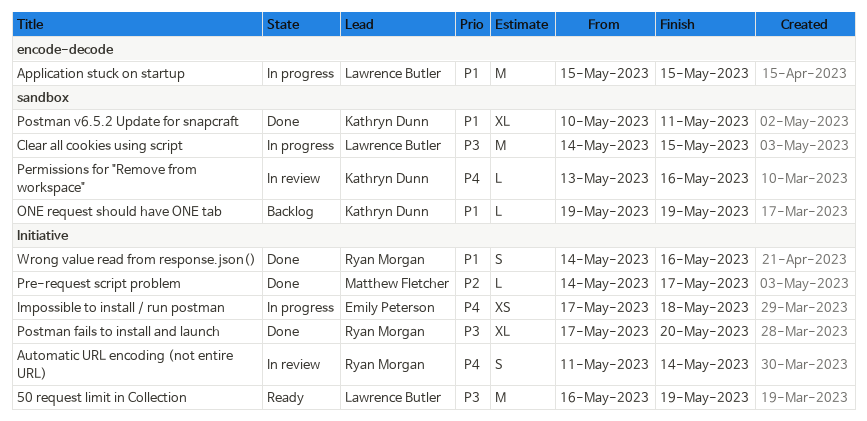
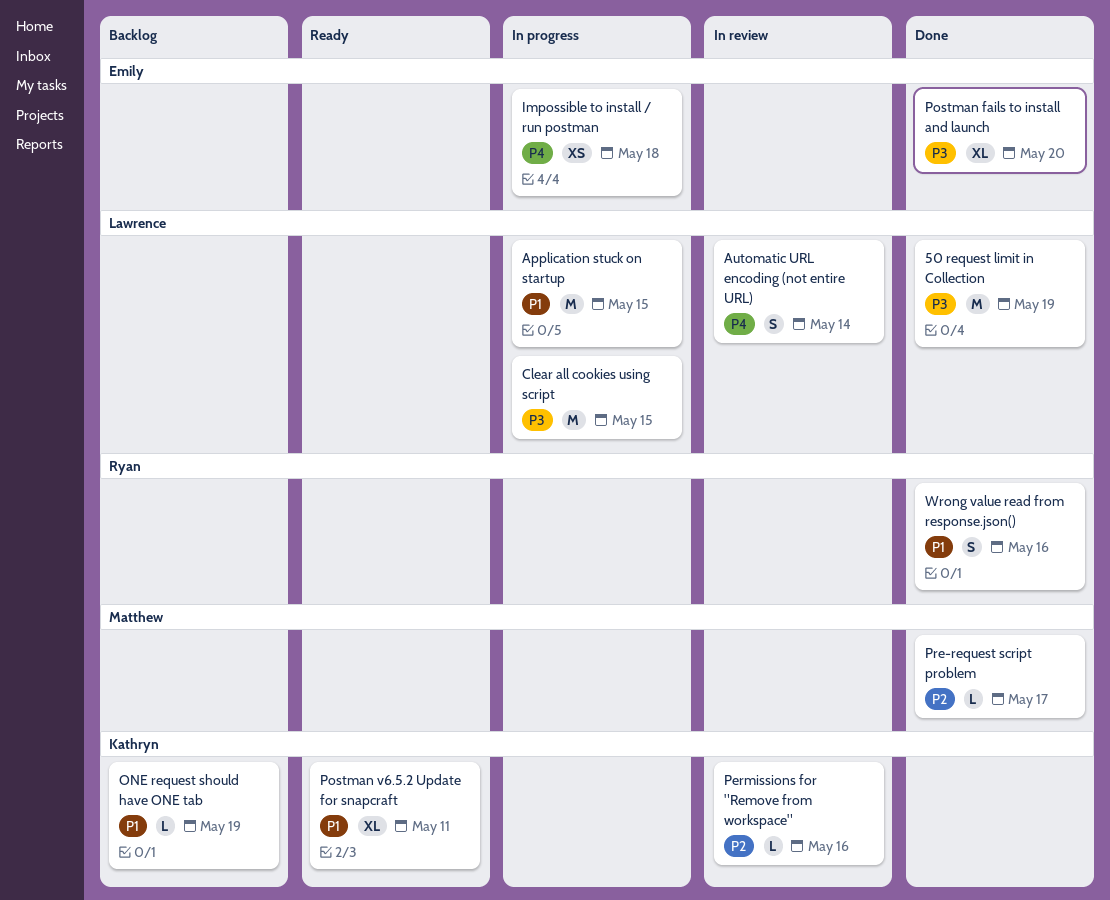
50 request limit in Collection, status: Ready -> Done
Automatic URL encoding (not entire URL), owner: Ryan Morgan -> Lawrence Butler
Permissions for "Remove from workspace", priority: P4 -> P2
Postman fails to install and launch, owner: Ryan Morgan -> Emily Peterson
Postman v6.5.2 Update for snapcraft, status: Done -> Ready

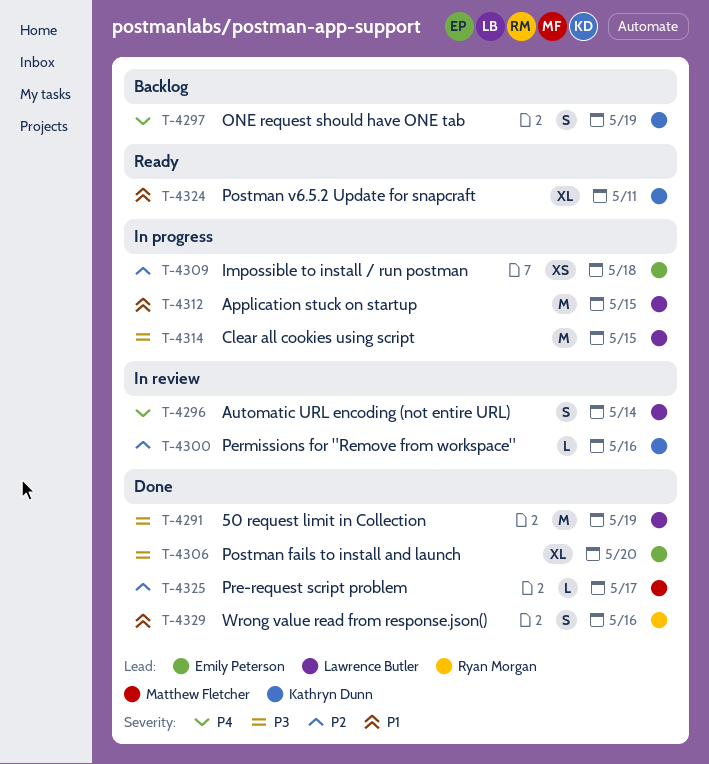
Impossible to install / run postman, priority: P4 -> P2
ONE request should have ONE tab, priority: P1 -> P4
ONE request should have ONE tab, estimate: L -> S

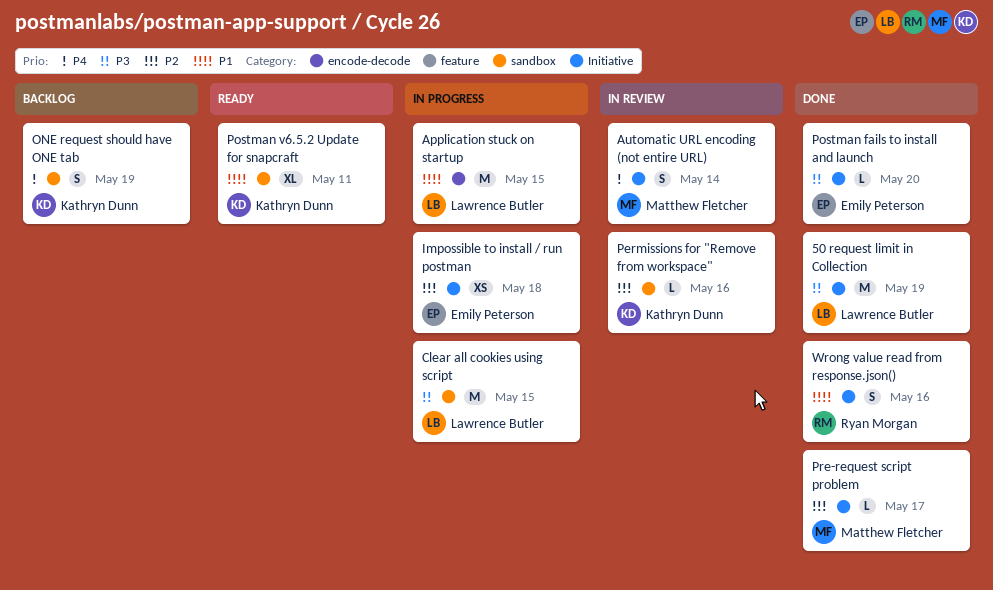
Automatic URL encoding (not entire URL), owner: Lawrence Butler -> Matthew Fletcher
Postman fails to install and launch, estimate: XL -> L

